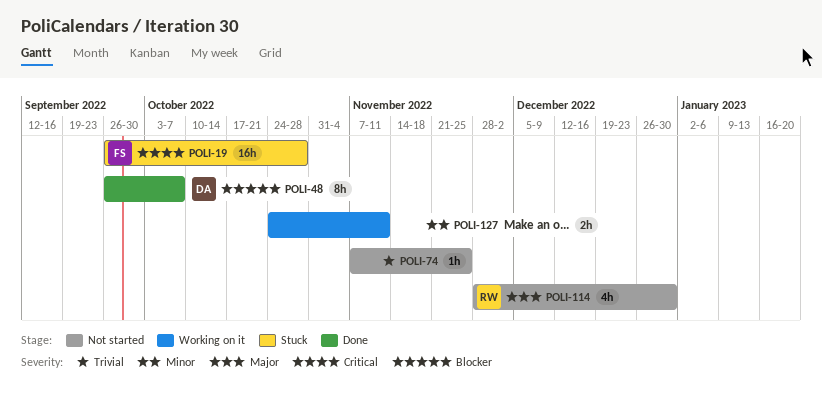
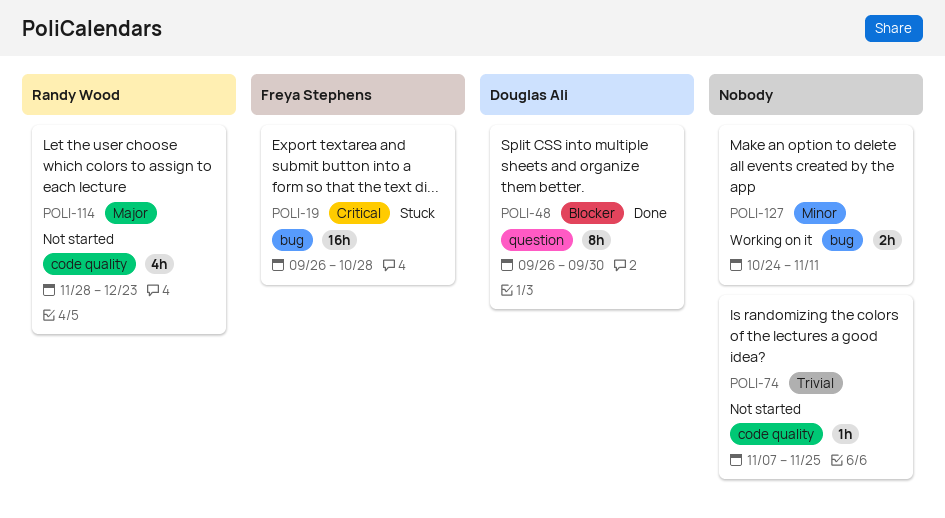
POLI-48, due: Oct 7 -> Sep 30
POLI-114, due: Dec 30 -> Dec 23

